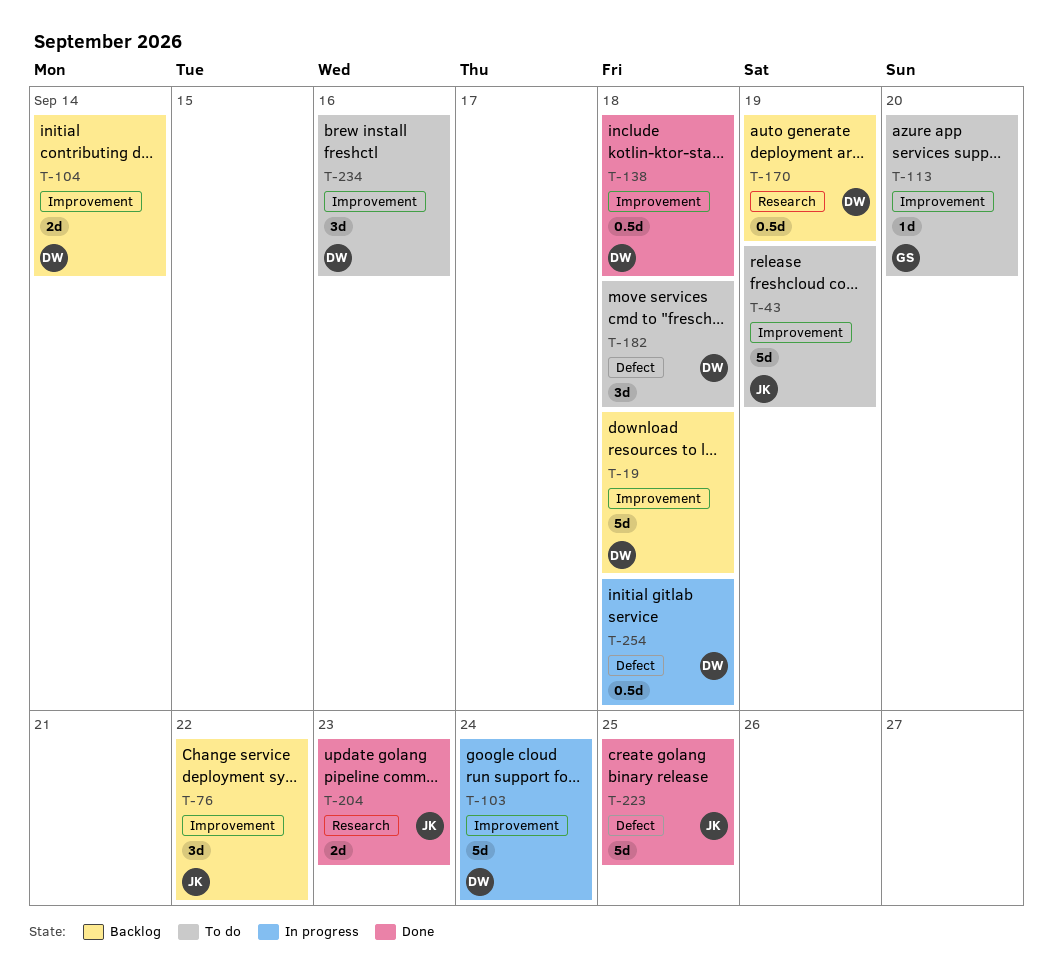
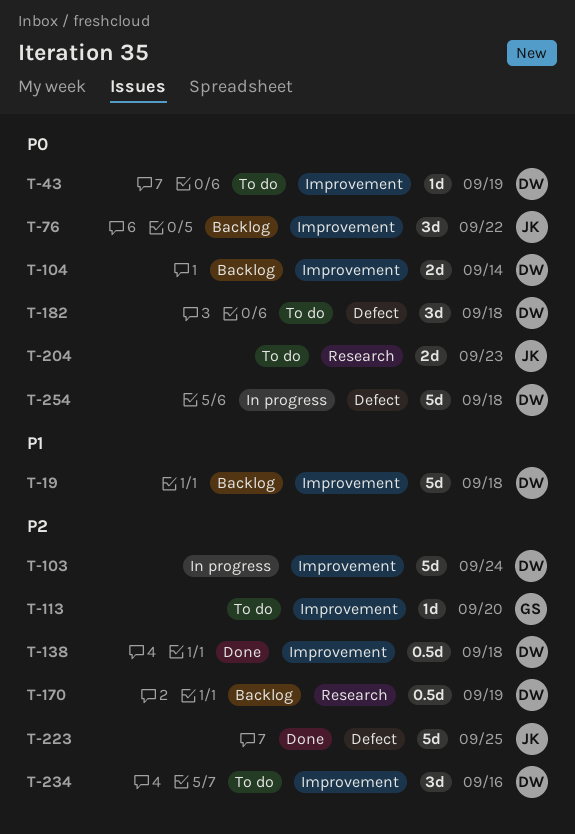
T-43, owner: JK -> DW
T-43, estimate: 5d -> 1d
T-204, status: Done -> To do
T-254, estimate: 0.5d -> 5d

